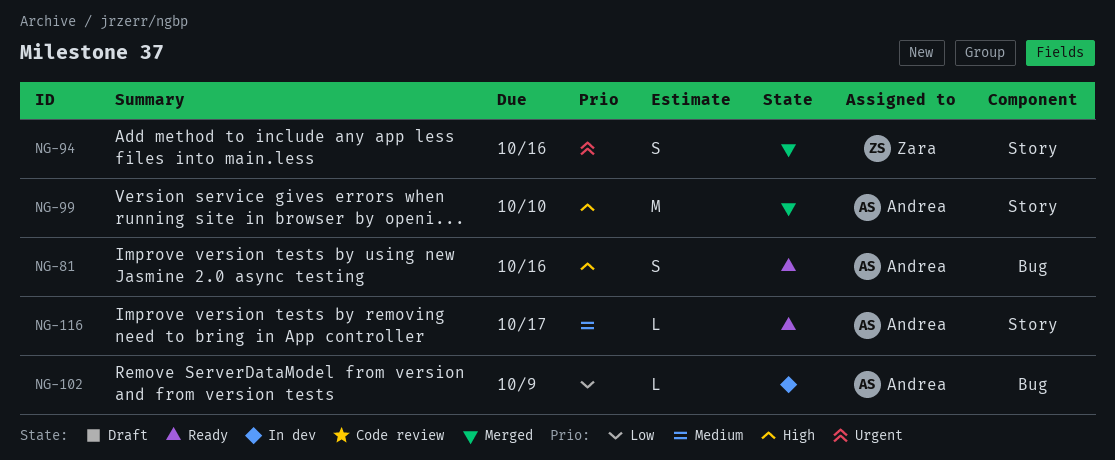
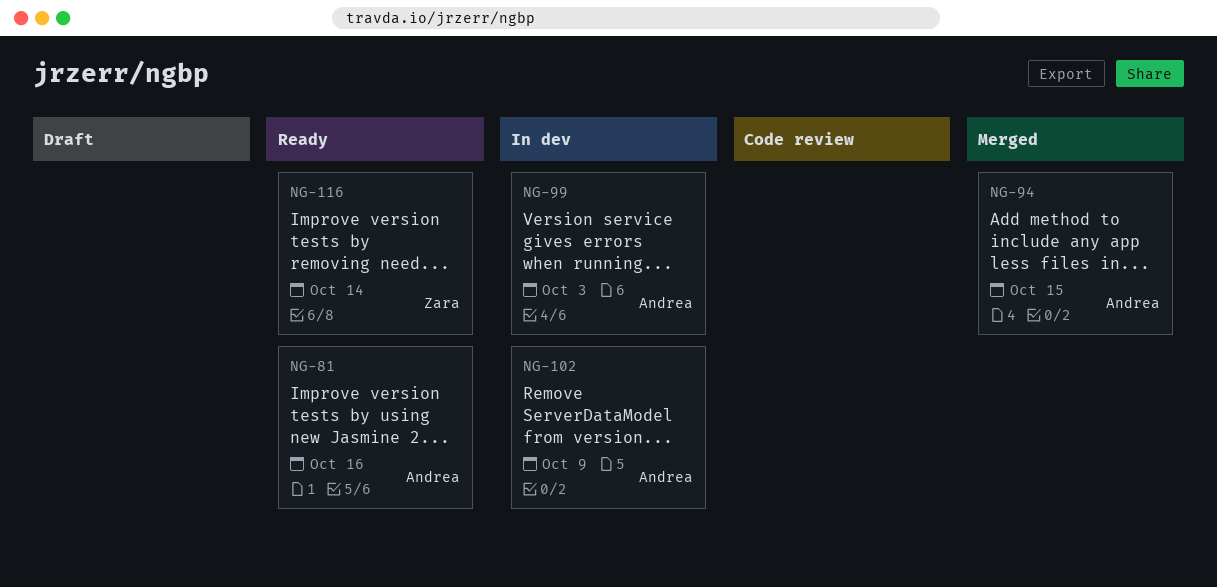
NG-94, owner: Zara -> Andrea
NG-94, due: Oct 16 -> Oct 15
NG-99, status: Merged -> In dev
NG-99, due: Oct 10 -> Oct 3
NG-116, owner: Andrea -> Zara
NG-116, due: Oct 17 -> Oct 14

